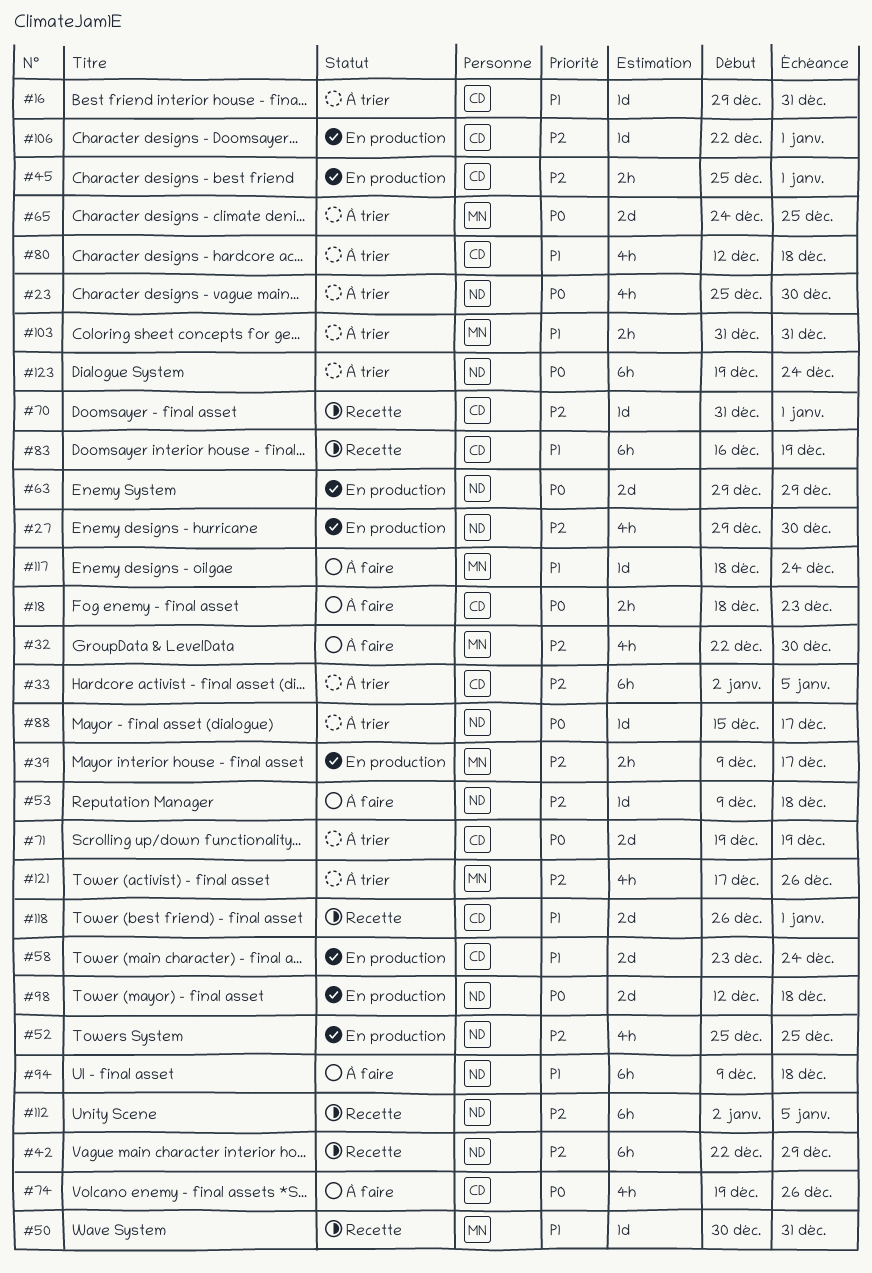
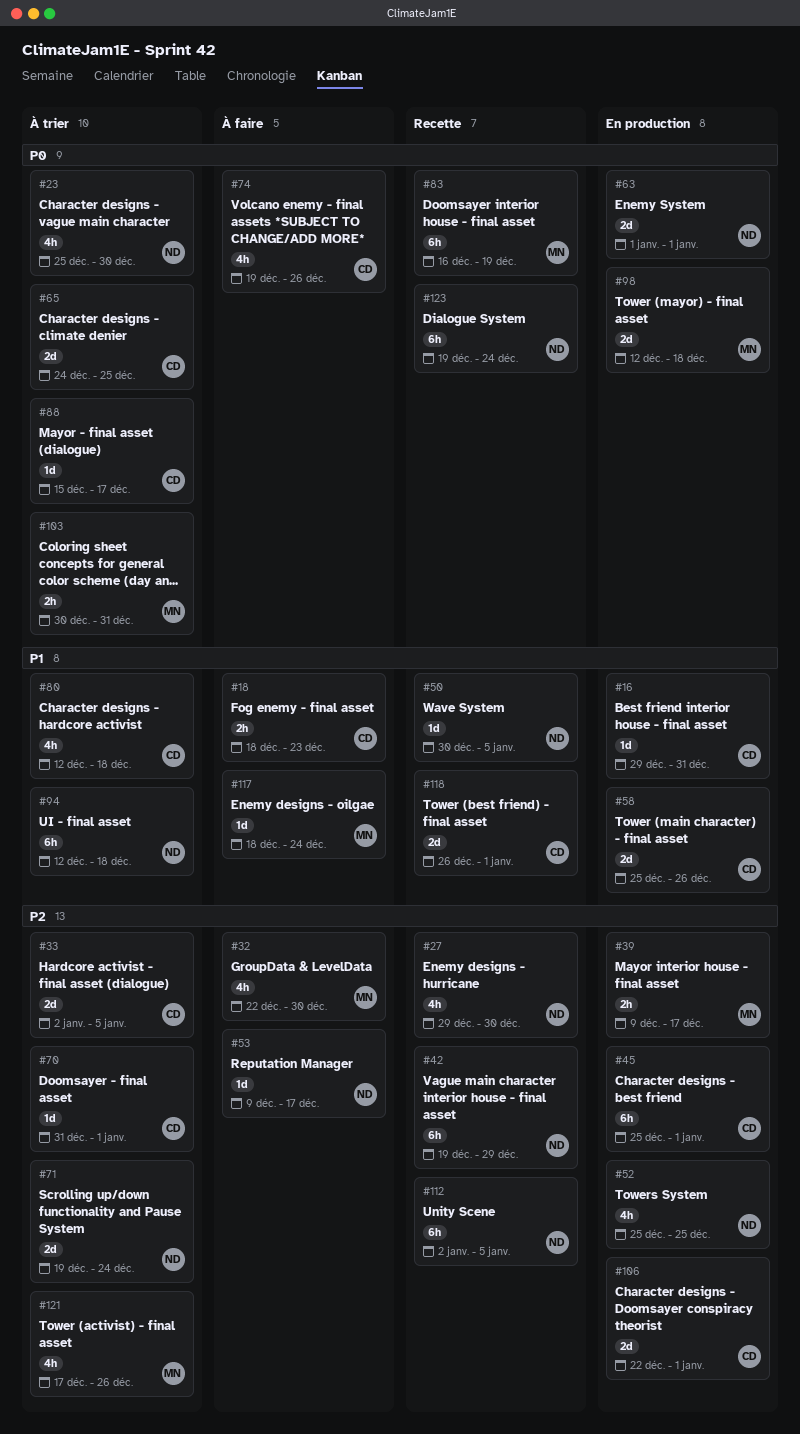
#16, status: À trier -> En production
#18, priority: P0 -> P1
#27, status: En production -> Recette
#33, estimate: 6h -> 2d
#42, start: Dec 22 -> Dec 19
#45, estimate: 2h -> 6h
#50, owner: MN -> ND
#50, due: Dec 31 -> Jan 5
#53, due: Dec 18 -> Dec 17
#58, start: Dec 23 -> Dec 25
#58, due: Dec 24 -> Dec 26
#63, start: Dec 29 -> Jan 1
#63, due: Dec 29 -> Jan 1
#65, owner: MN -> CD
#70, status: Recette -> À trier
#71, owner: CD -> ND
#71, priority: P0 -> P2
#71, due: Dec 19 -> Dec 24
#83, owner: CD -> MN
#83, priority: P1 -> P0
#88, owner: ND -> CD
#94, status: À faire -> À trier
#94, start: Dec 9 -> Dec 12
#98, owner: ND -> MN
#103, priority: P1 -> P0
#103, start: Dec 31 -> Dec 30
#106, estimate: 1d -> 2d
#123, status: À trier -> Recette

